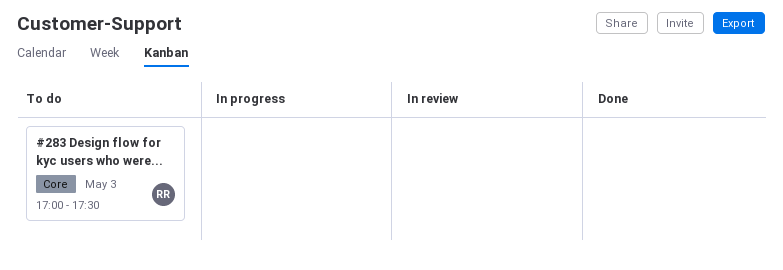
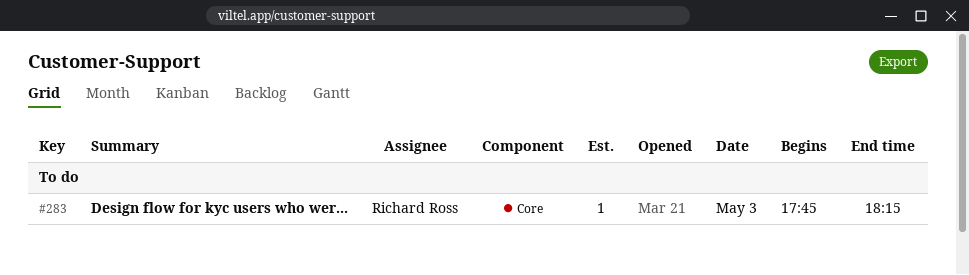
#283, begins: 17:00 -> 17:45
#283, ends: 17:30 -> 18:15

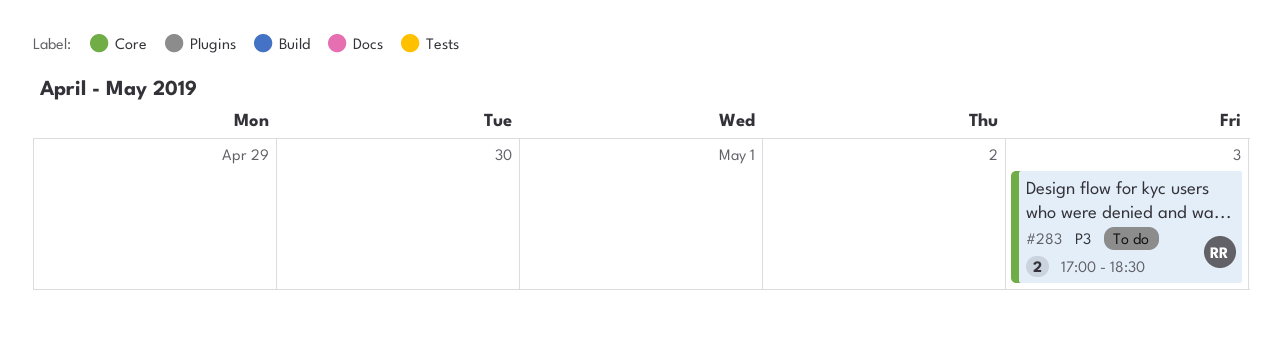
#283, estimate: 1 -> 2
#283, begins: 17:45 -> 17:00
#283, ends: 18:15 -> 18:30

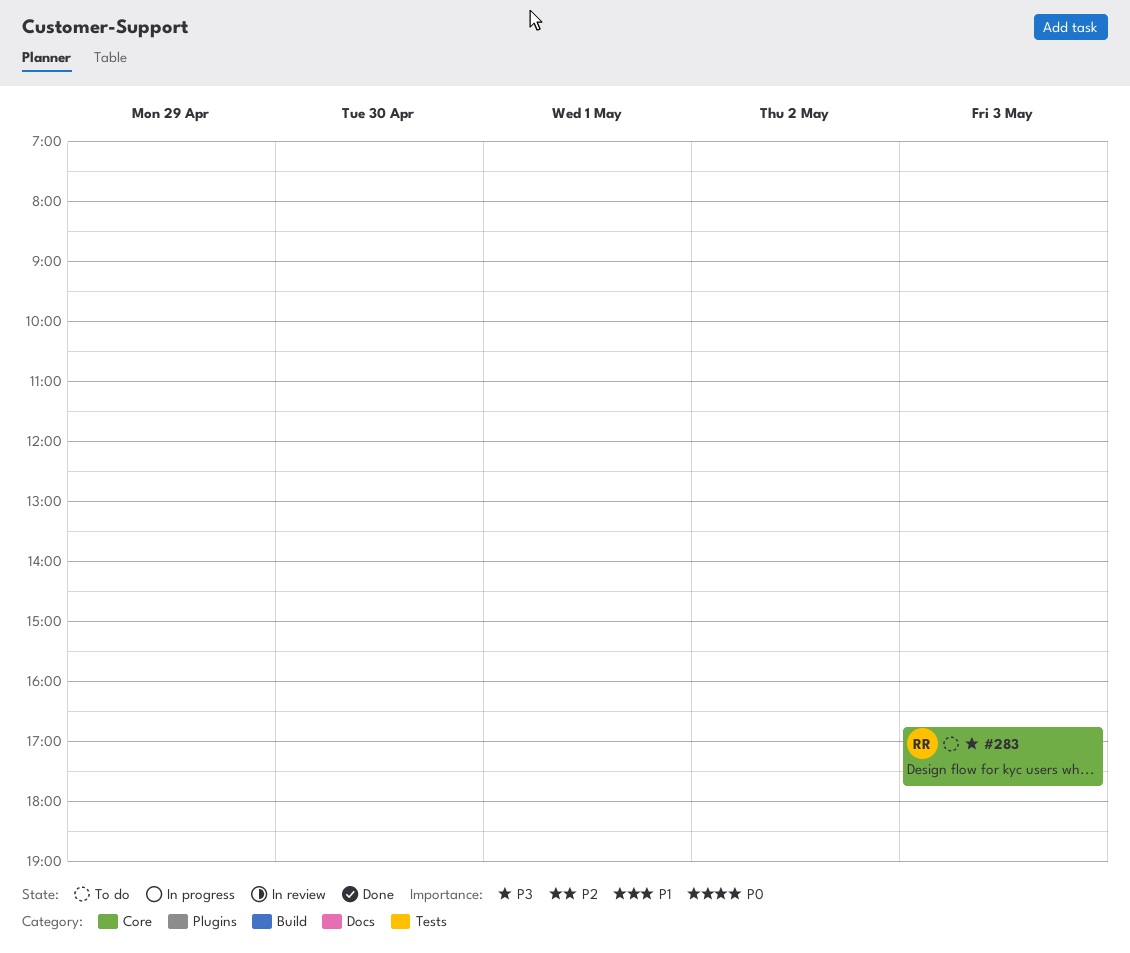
#283, begins: 17:00 -> 16:45
#283, ends: 18:30 -> 17:45

